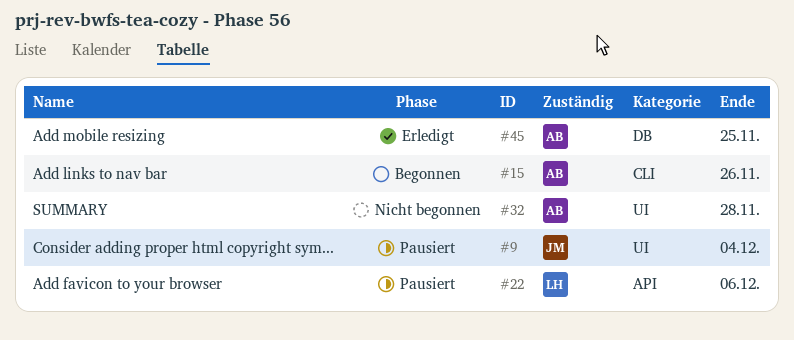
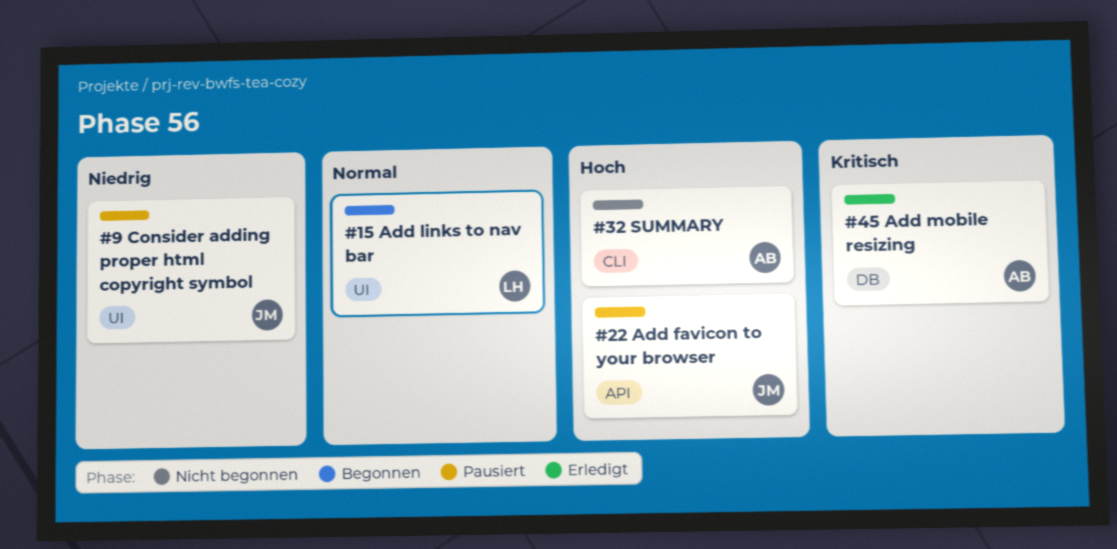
#15, owner: AB -> LH
#15, label: CLI -> UI
#22, owner: LH -> JM
#32, label: UI -> CLI

